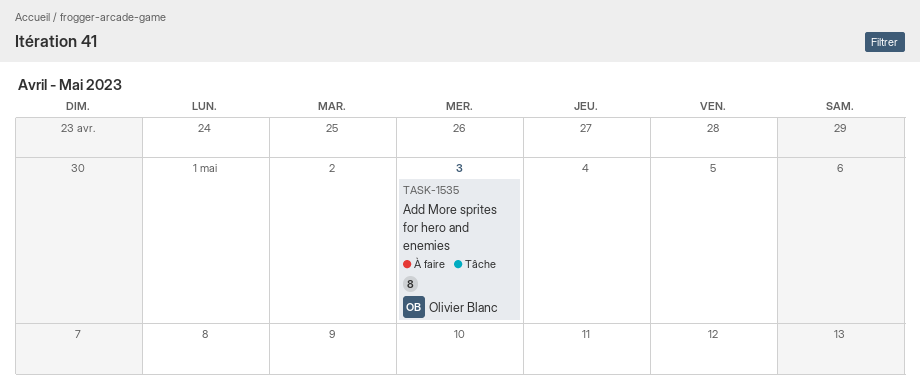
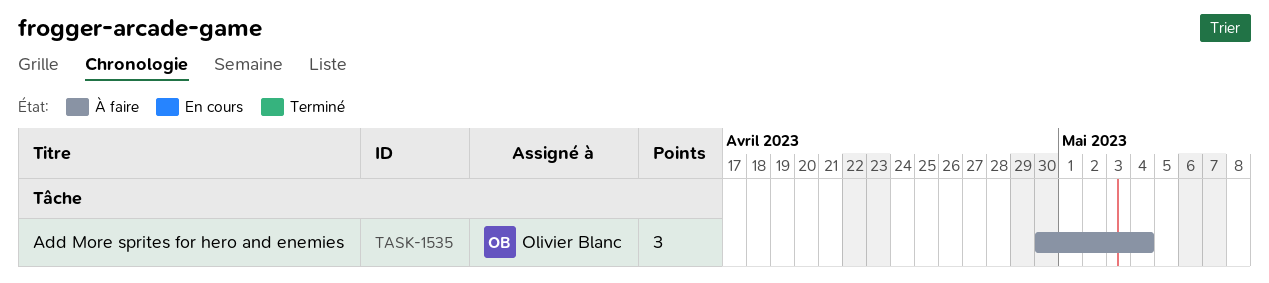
TASK-1535, estimate: 8 -> 3
TASK-1535, due: May 3 -> May 4

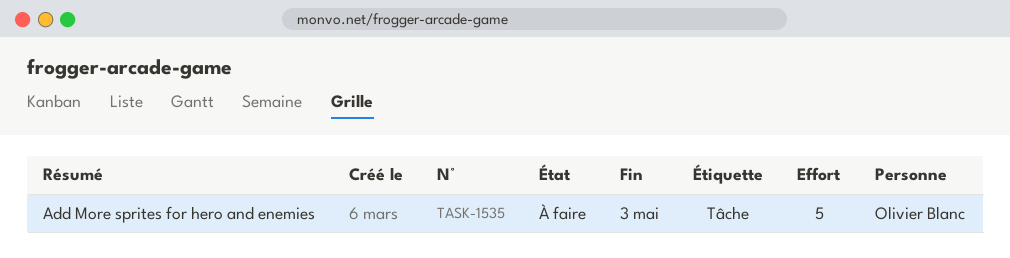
TASK-1535, estimate: 3 -> 5
TASK-1535, due: May 4 -> May 3

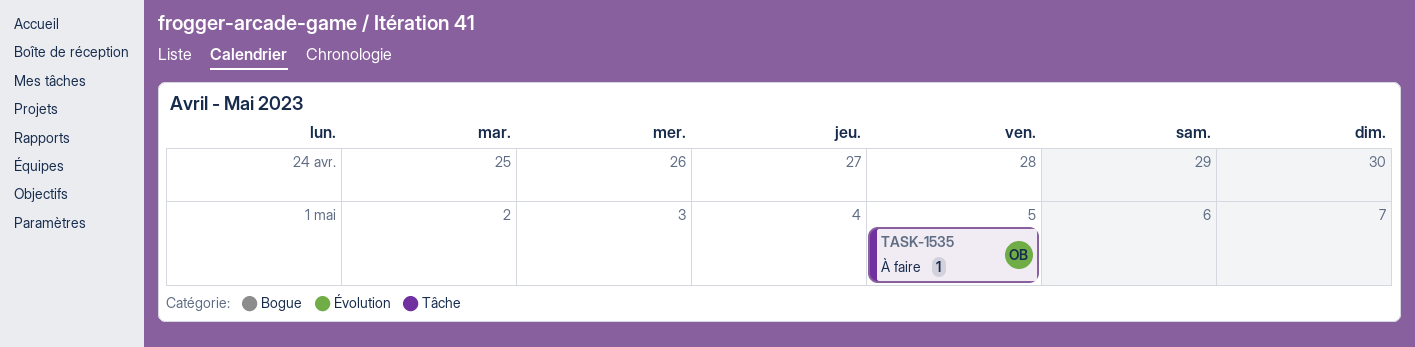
TASK-1535, estimate: 5 -> 1
TASK-1535, due: May 3 -> May 5

